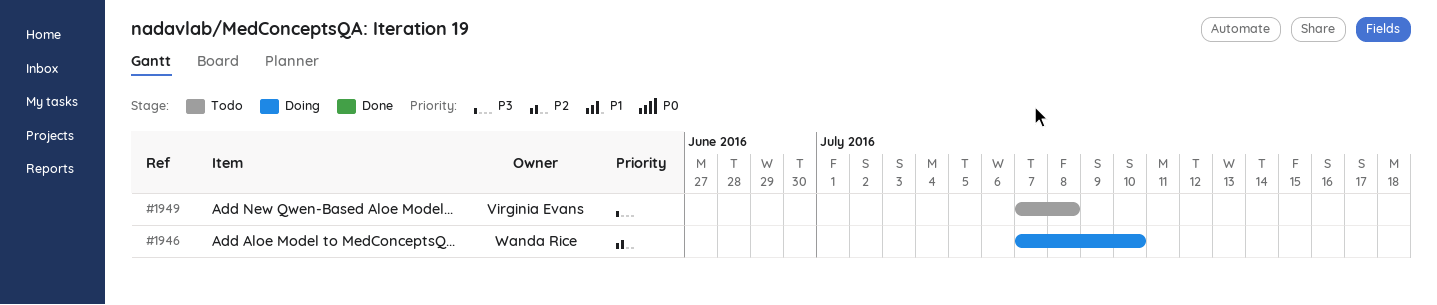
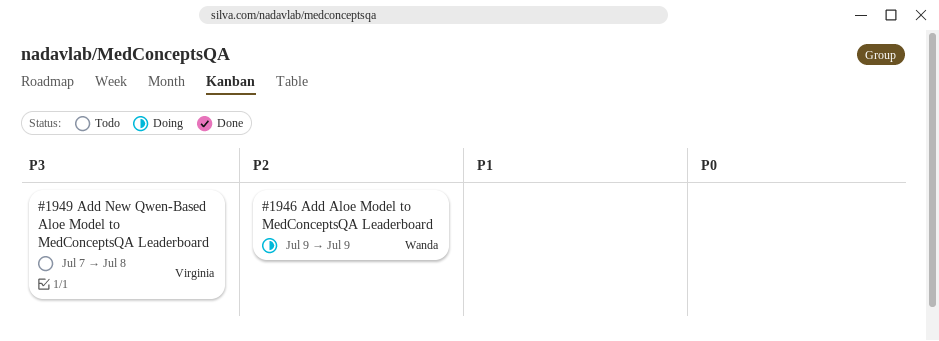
#1946, start: Jul 7 -> Jul 9
#1946, due: Jul 10 -> Jul 9

